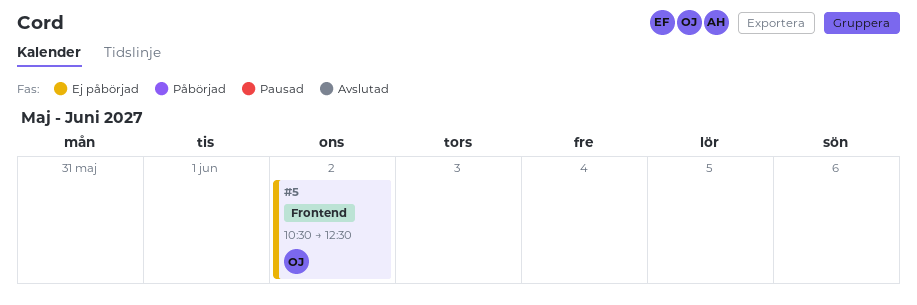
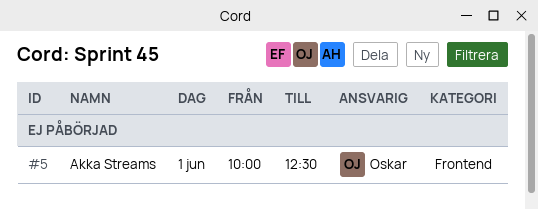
#5, day: Jun 2 -> Jun 1
#5, begins: 10:30 -> 10:00

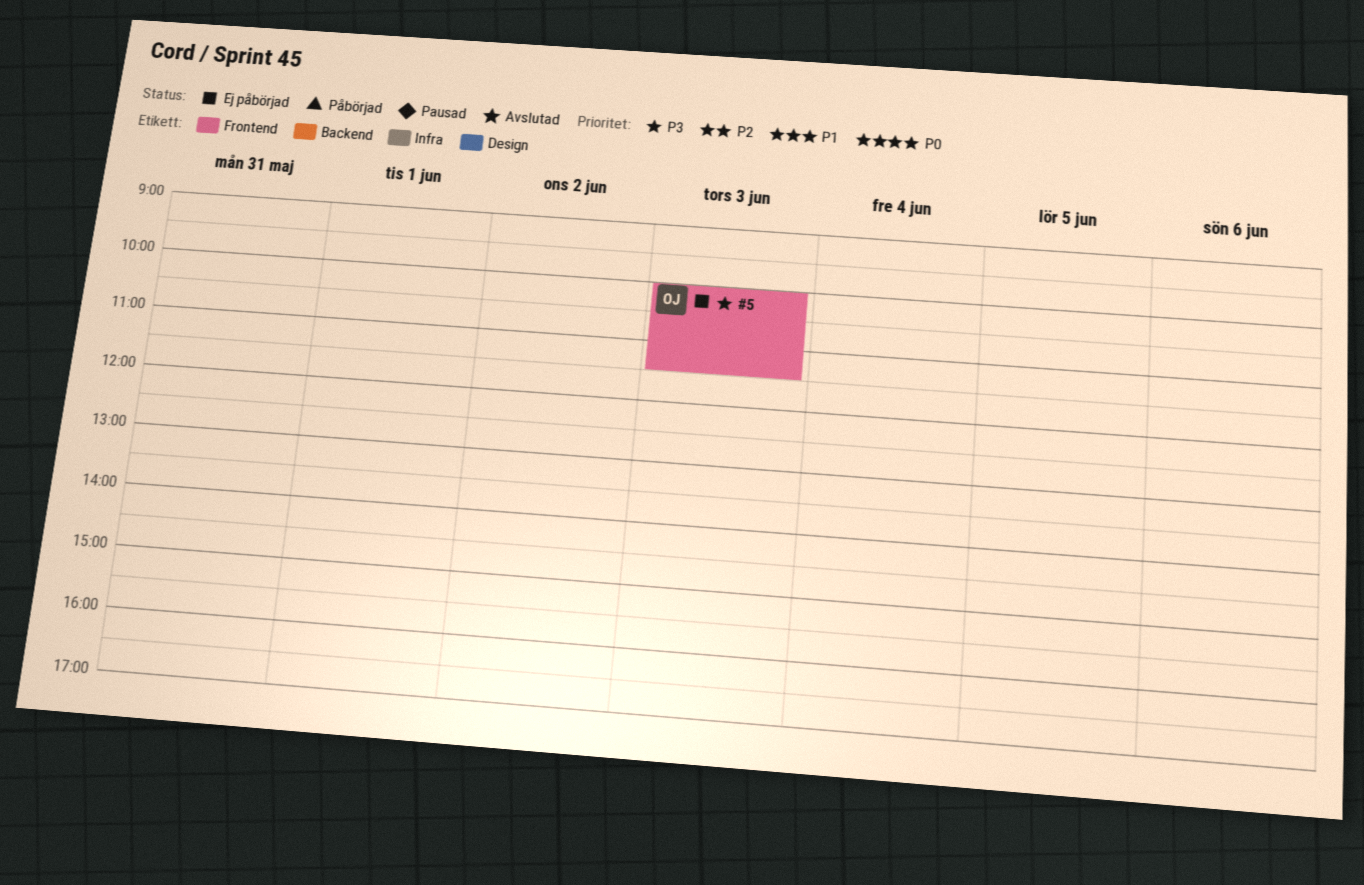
#5, day: Jun 1 -> Jun 3
#5, ends: 12:30 -> 11:30

